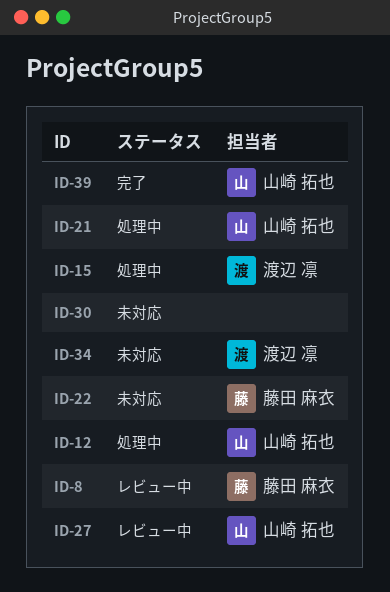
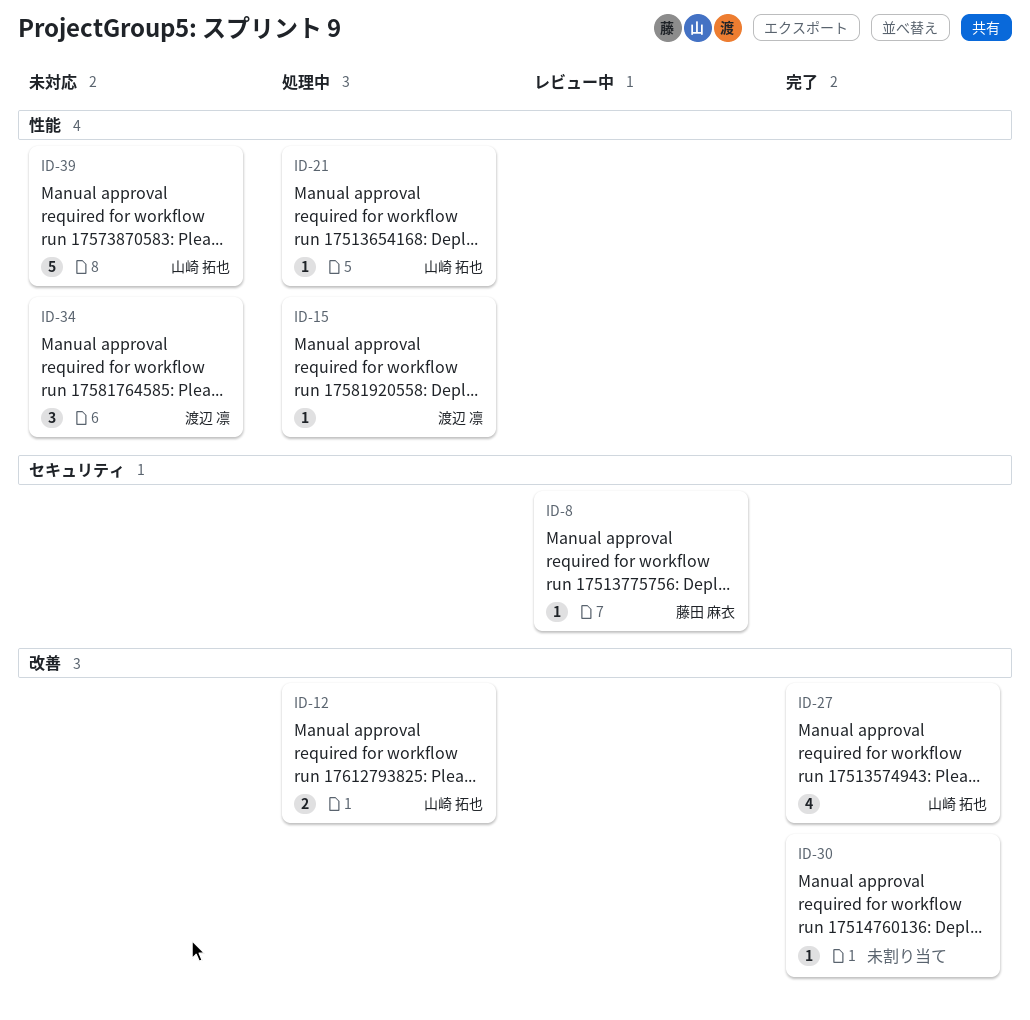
ID-22: present -> none
ID-27, status: レビュー中 -> 完了
ID-30, status: 未対応 -> 完了
ID-39, status: 完了 -> 未対応

